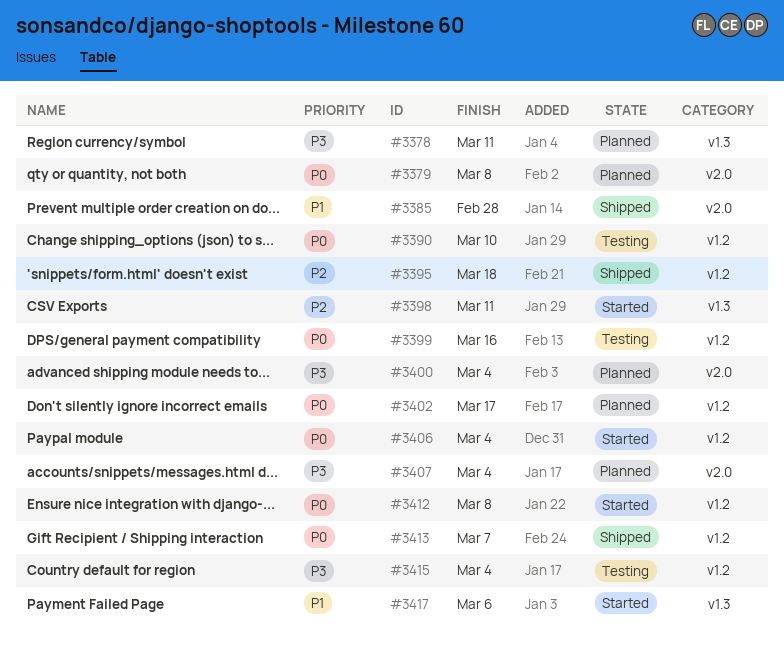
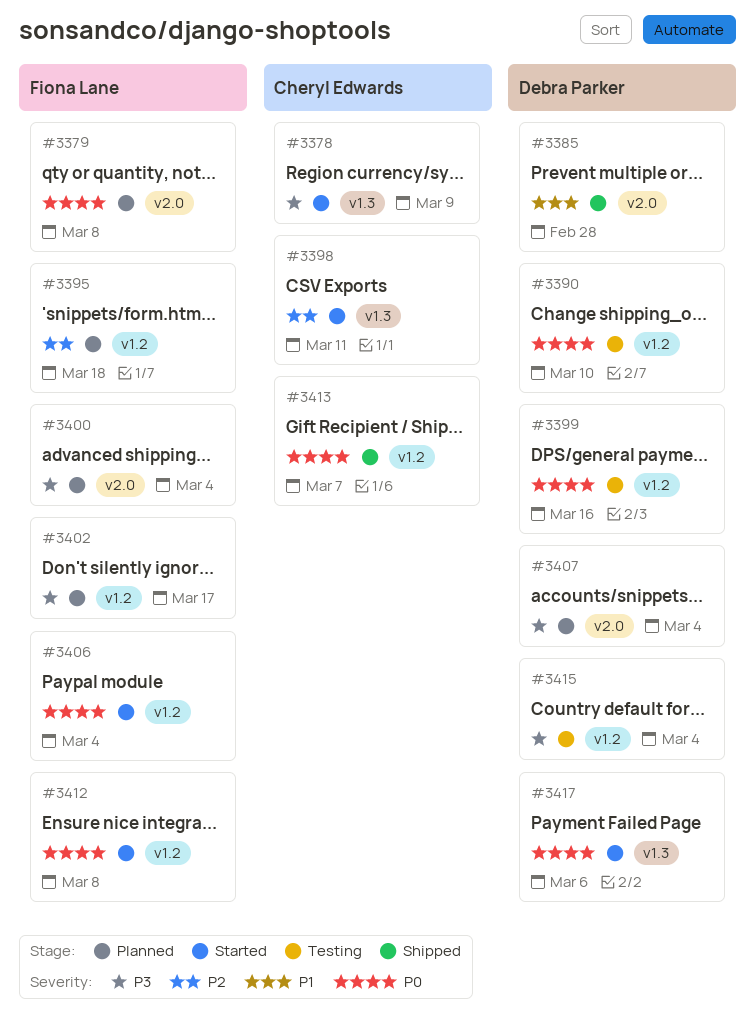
#3378, status: Planned -> Started
#3378, due: Mar 11 -> Mar 9
#3395, status: Shipped -> Planned
#3402, priority: P0 -> P3
#3417, priority: P1 -> P0

